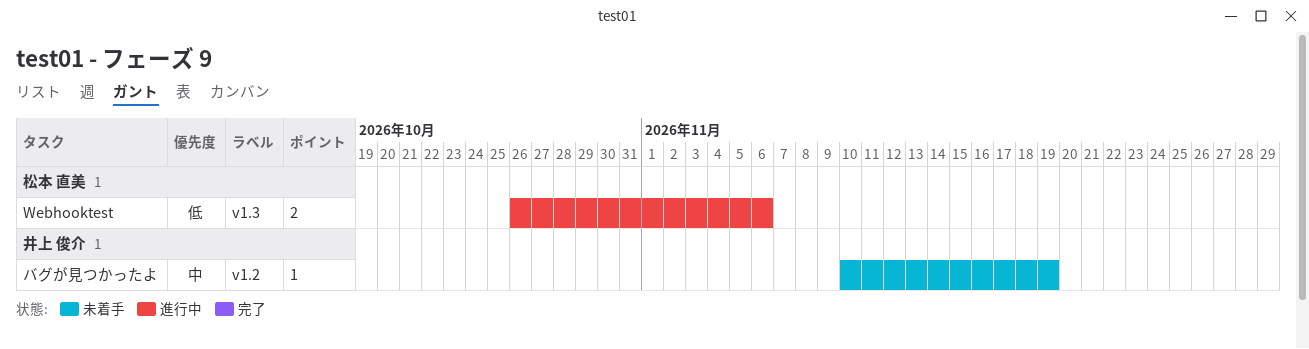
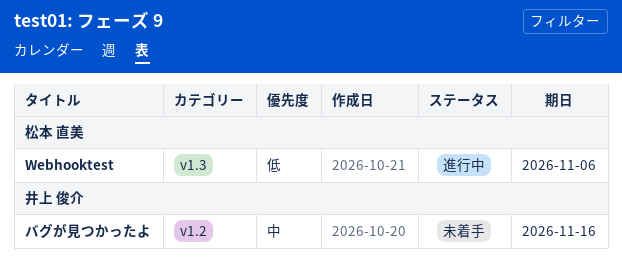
バグが見つかったよ, due: Nov 19 -> Nov 16

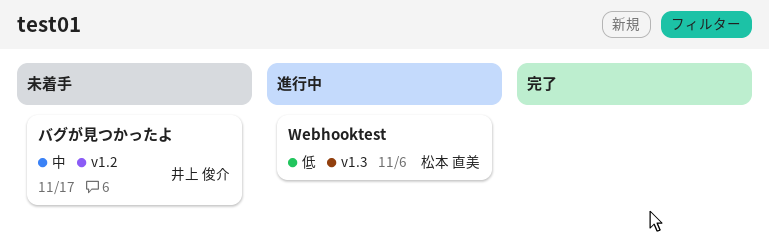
バグが見つかったよ, due: Nov 16 -> Nov 17

